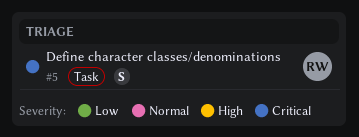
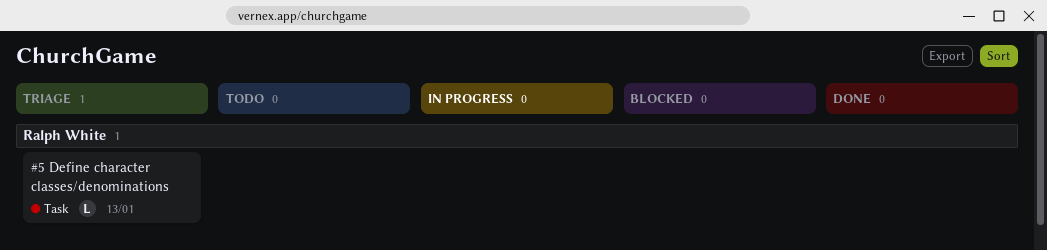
#5, estimate: S -> L

